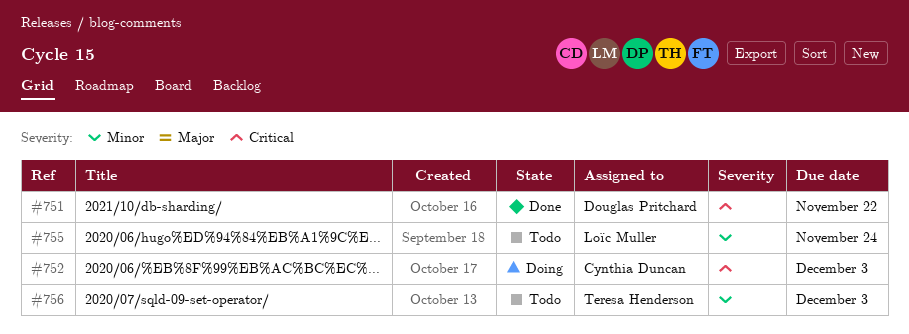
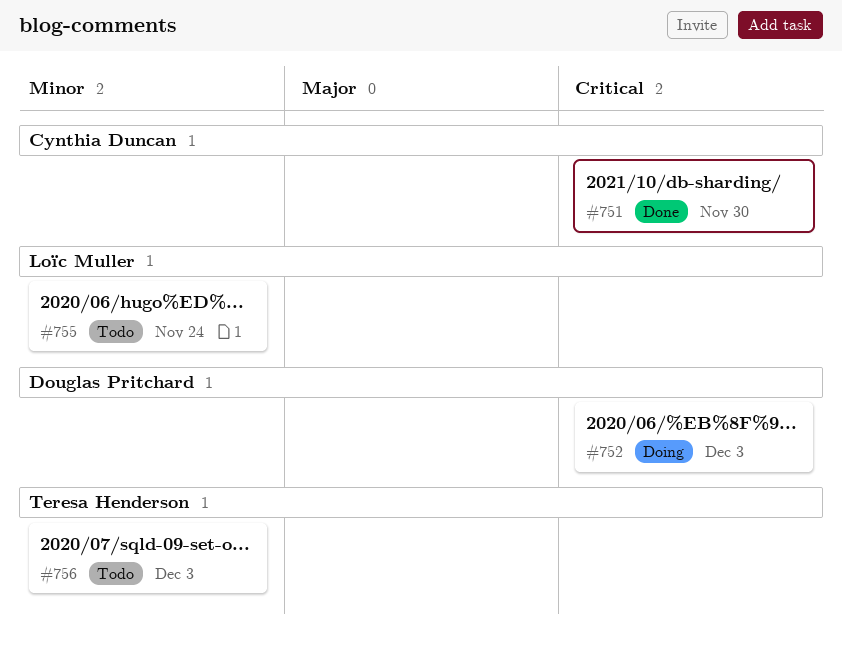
#751, owner: Douglas Pritchard -> Cynthia Duncan
#751, due: Nov 22 -> Nov 30
#752, owner: Cynthia Duncan -> Douglas Pritchard

